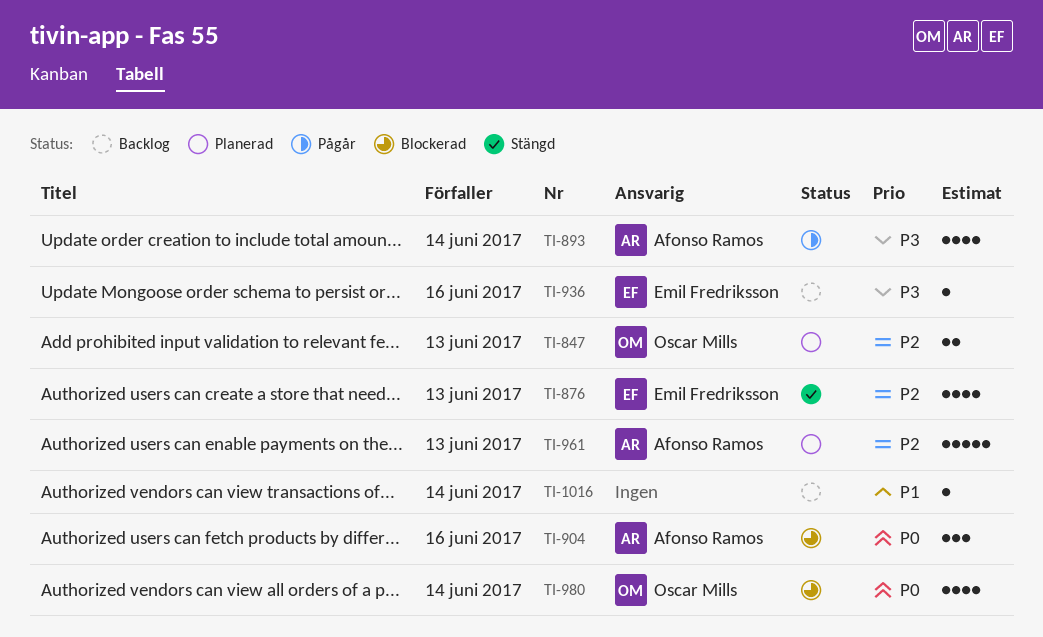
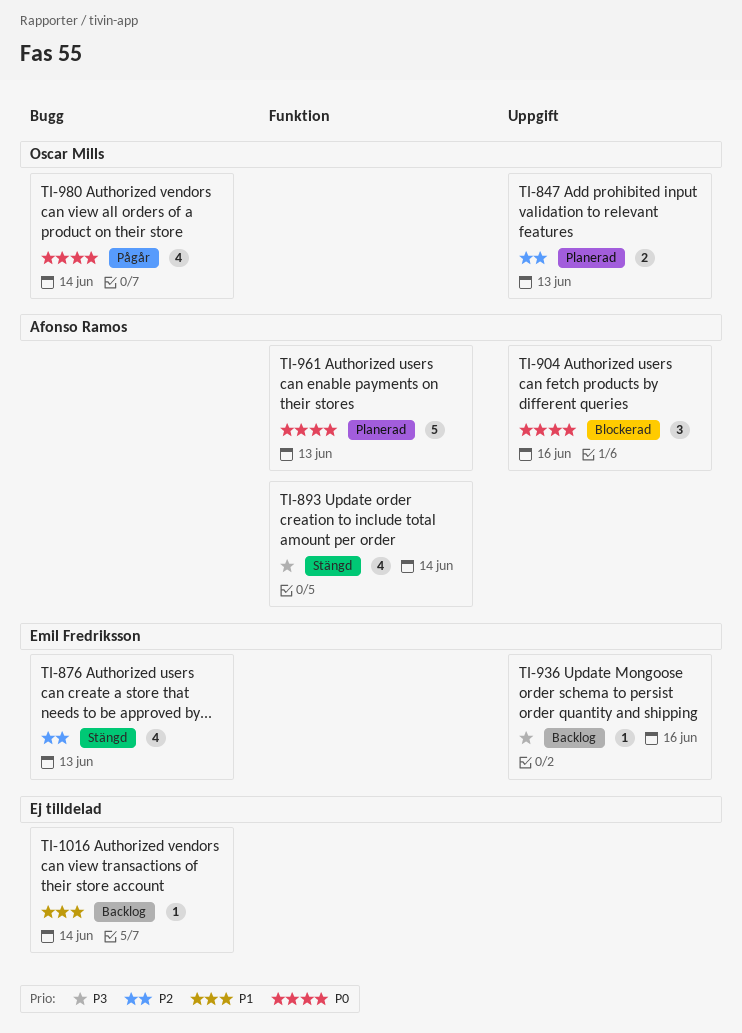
TI-893, status: Pågår -> Stängd
TI-961, priority: P2 -> P0
TI-980, status: Blockerad -> Pågår

